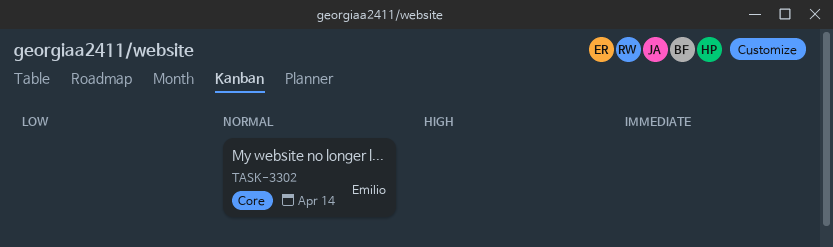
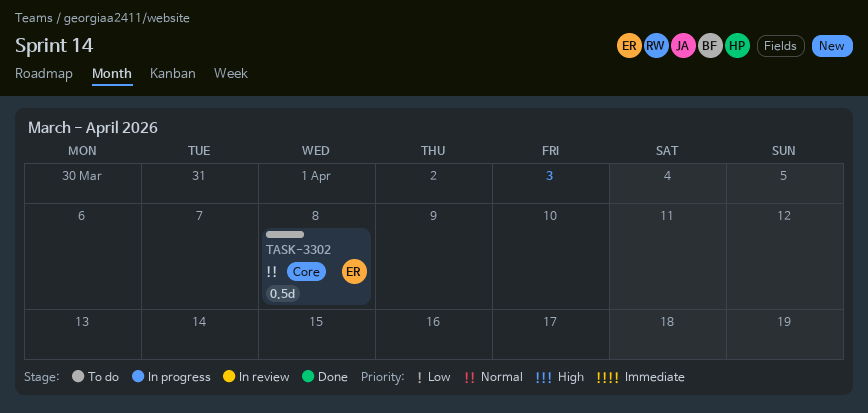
TASK-3302, due: Apr 14 -> Apr 8

